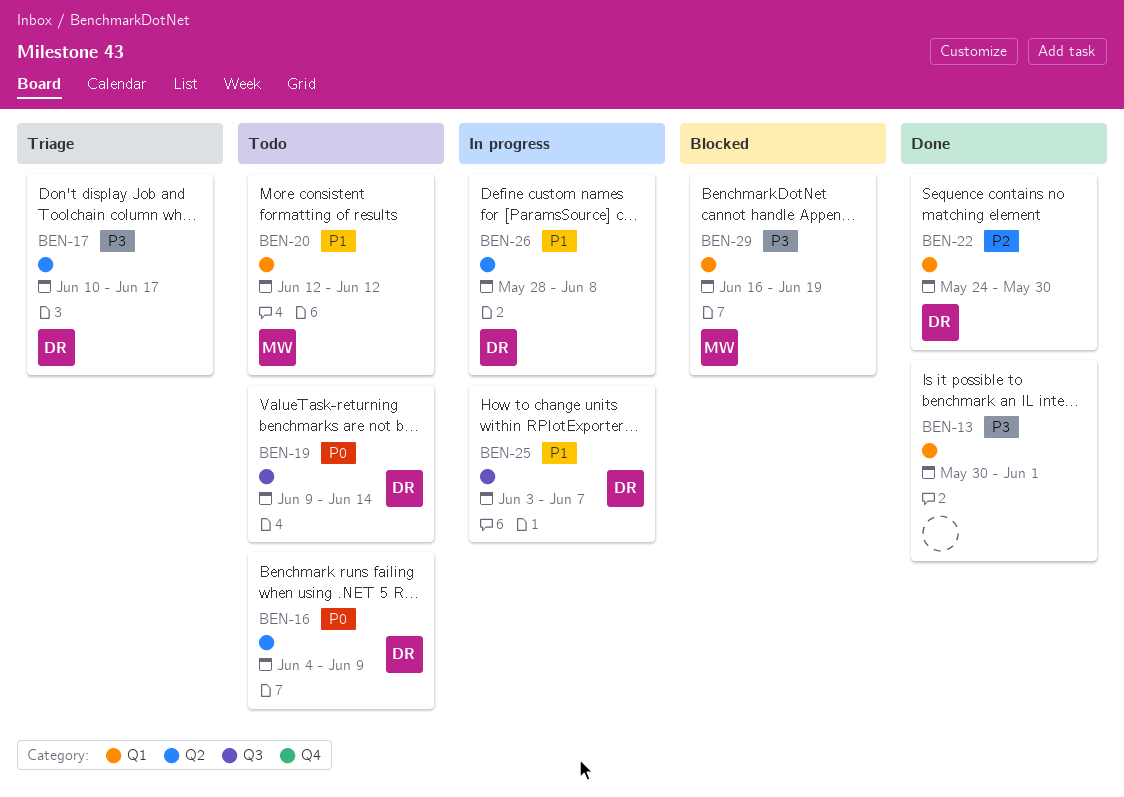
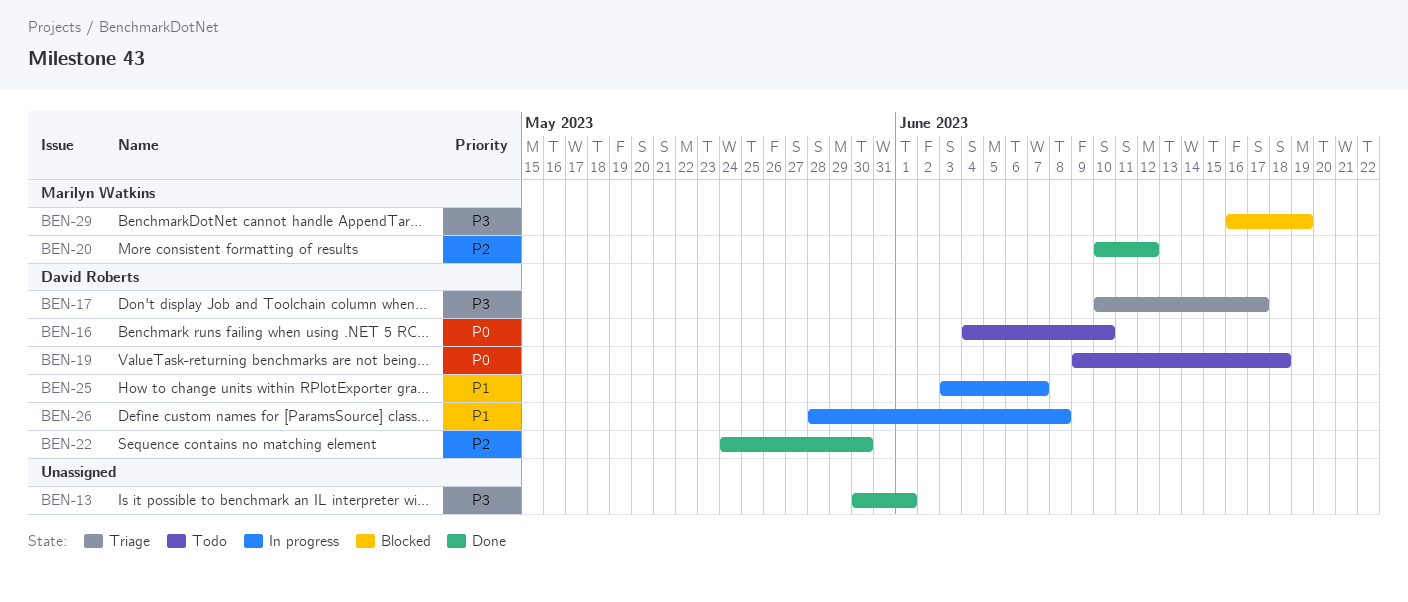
BEN-16, due: Jun 9 -> Jun 10
BEN-19, due: Jun 14 -> Jun 18
BEN-20, status: Todo -> Done
BEN-20, priority: P1 -> P2
BEN-20, start: Jun 12 -> Jun 10

